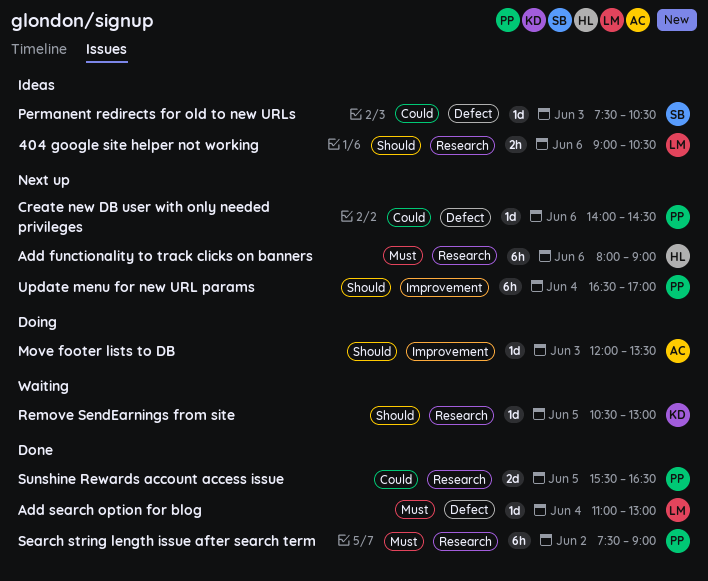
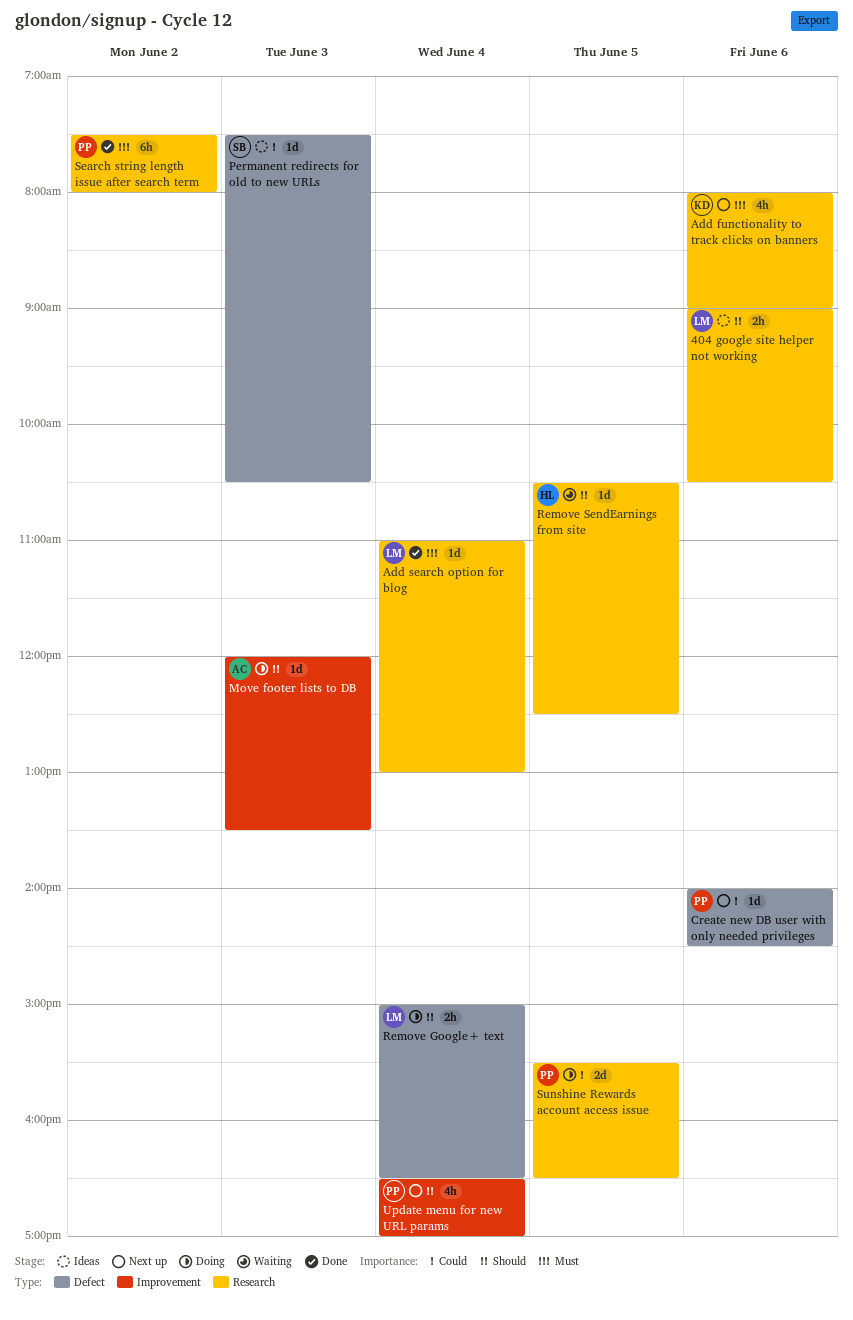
Add functionality to track clicks on banners, owner: HL -> KD
Add functionality to track clicks on banners, estimate: 6h -> 4h
Add search option for blog, label: Defect -> Research
Remove Google+ text: none -> present
Remove SendEarnings from site, owner: KD -> HL
Remove SendEarnings from site, ends: 13:00 -> 12:30
Search string length issue after search term, ends: 09:00 -> 08:00
Sunshine Rewards account access issue, status: Done -> Doing
Update menu for new URL params, estimate: 6h -> 4h

